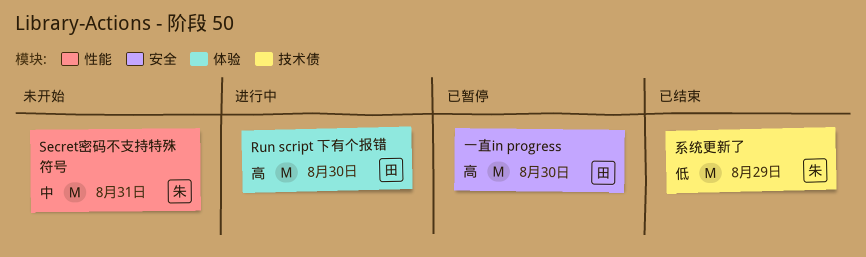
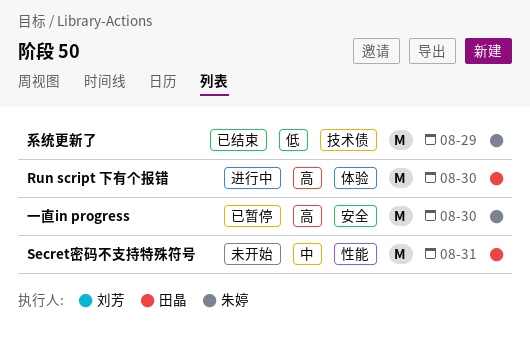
Secret密码不支持特殊符号, owner: 朱婷 -> 田晶
一直in progress, owner: 田晶 -> 朱婷

